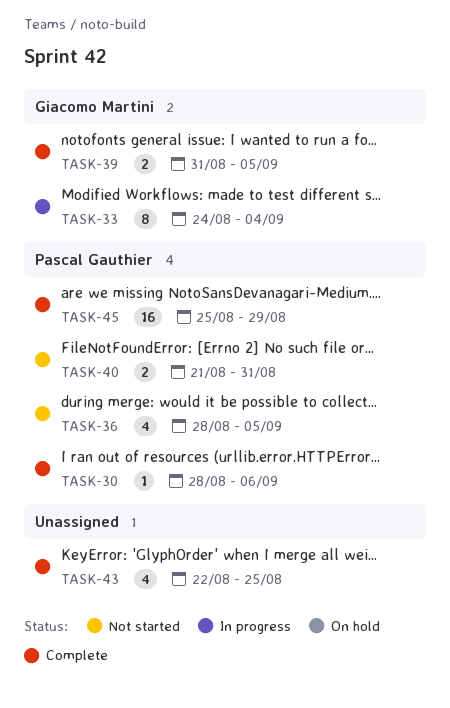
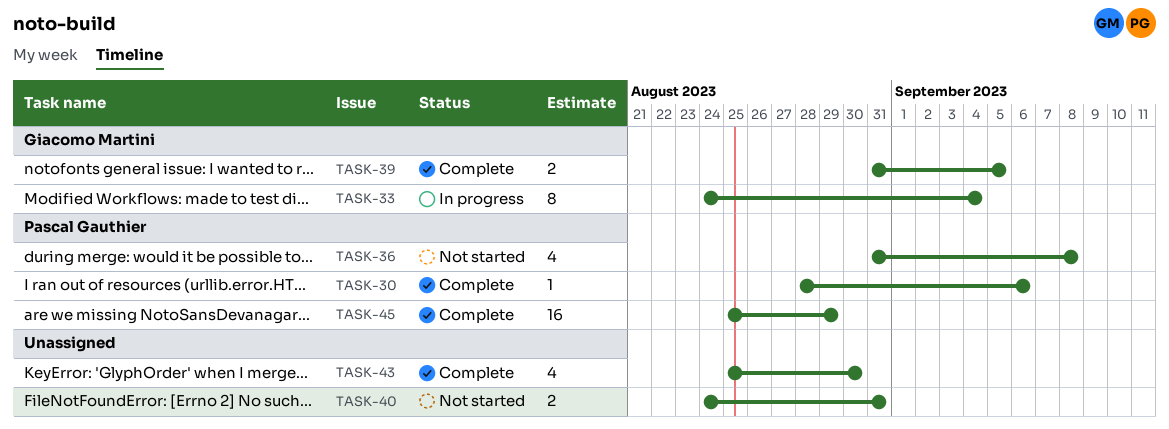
TASK-36, start: Aug 28 -> Aug 31
TASK-36, due: Sep 5 -> Sep 8
TASK-40, owner: Pascal Gauthier -> none
TASK-40, start: Aug 21 -> Aug 24
TASK-43, start: Aug 22 -> Aug 25
TASK-43, due: Aug 25 -> Aug 30

